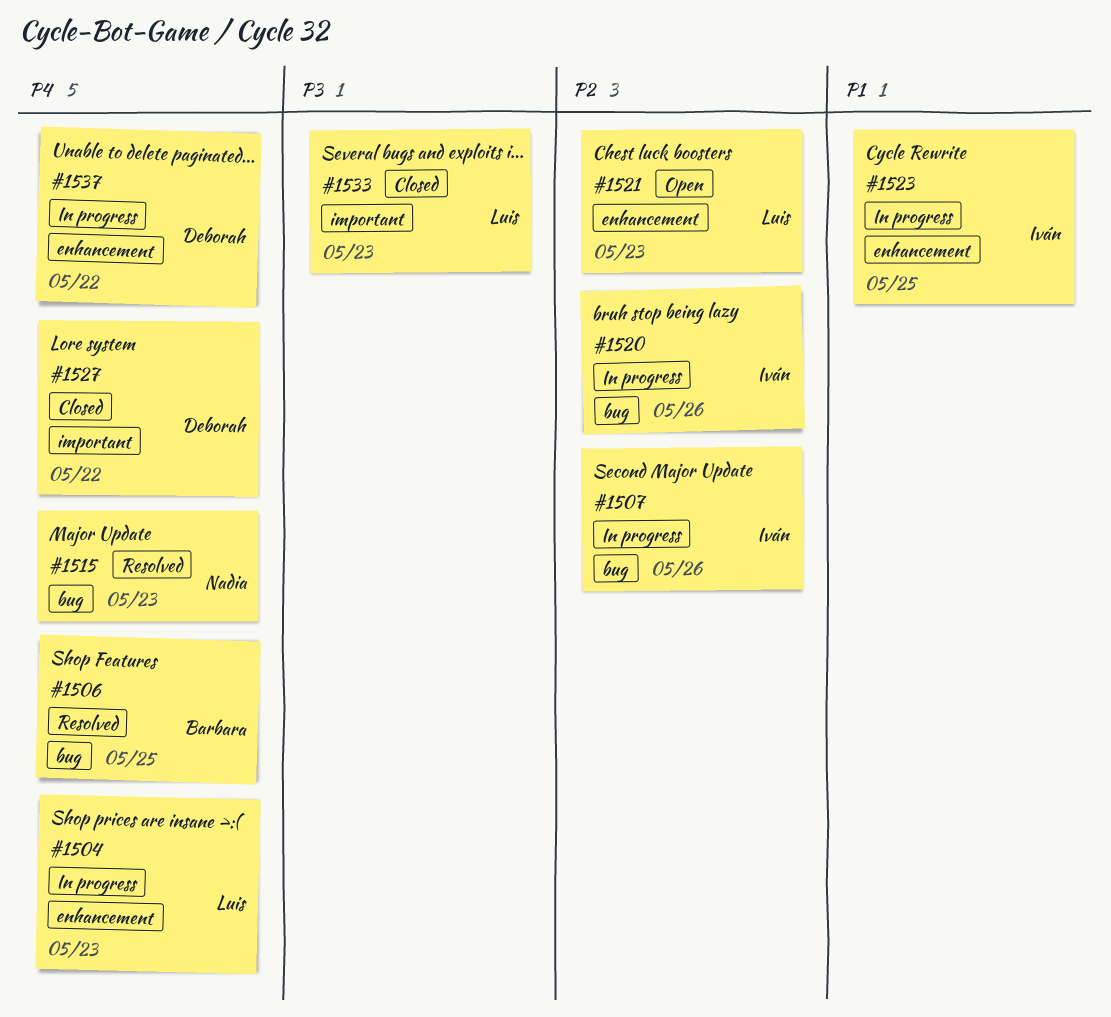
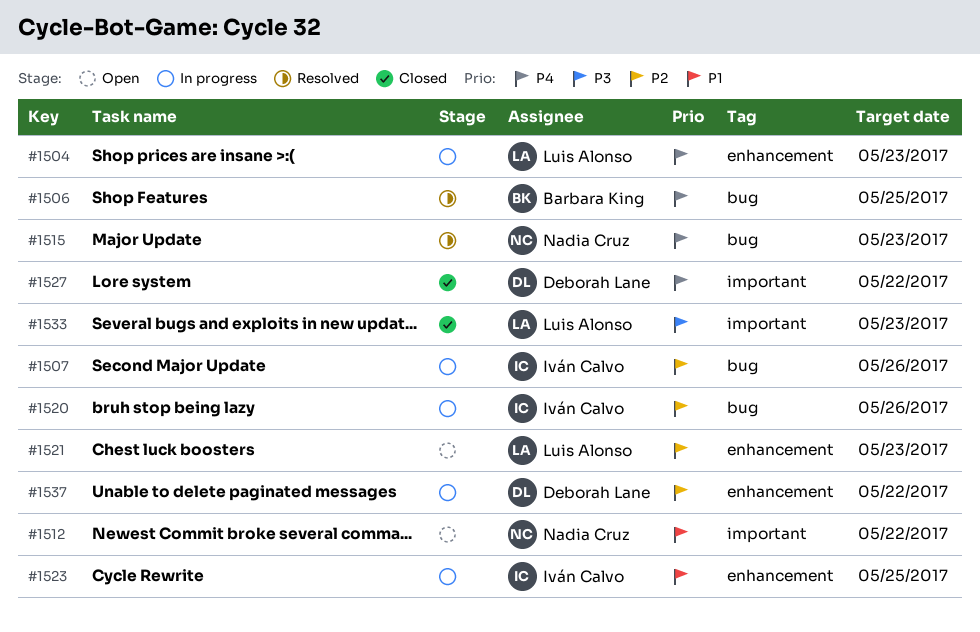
#1512: none -> present
#1537, priority: P4 -> P2

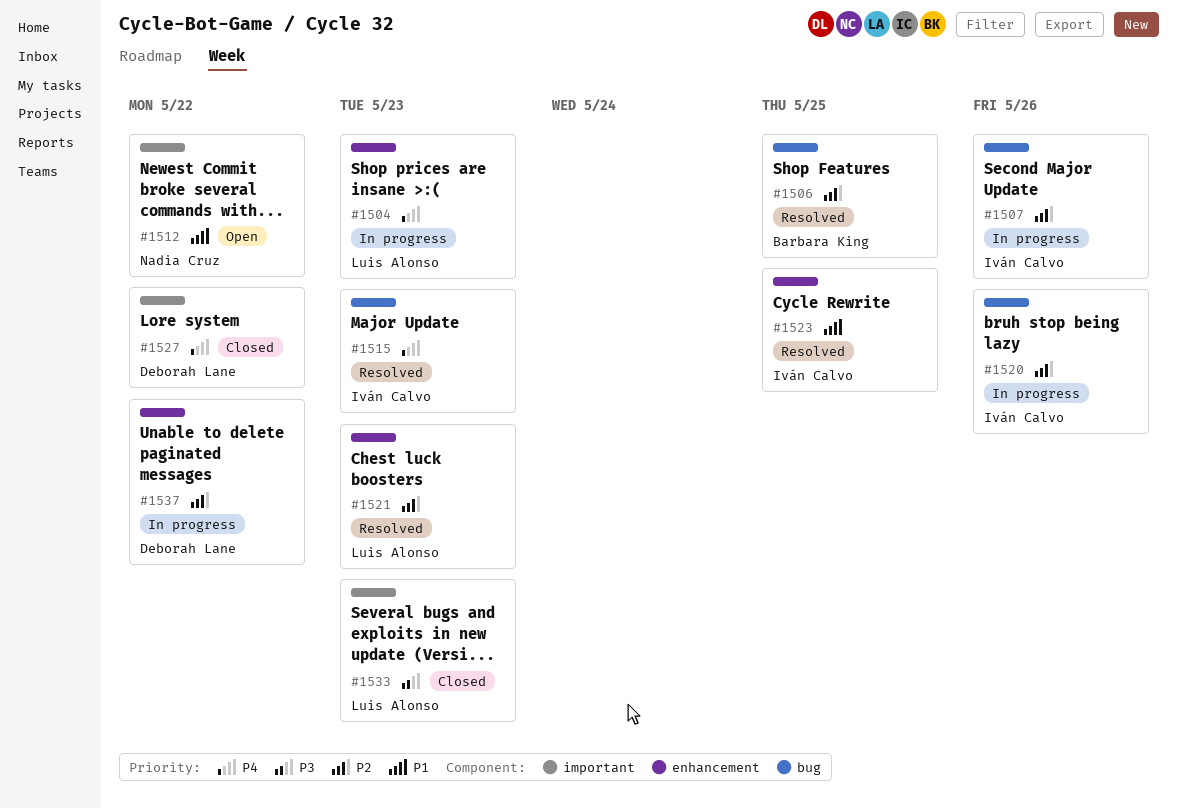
#1506, priority: P4 -> P2
#1515, owner: Nadia Cruz -> Iván Calvo
#1521, status: Open -> Resolved
#1523, status: In progress -> Resolved

